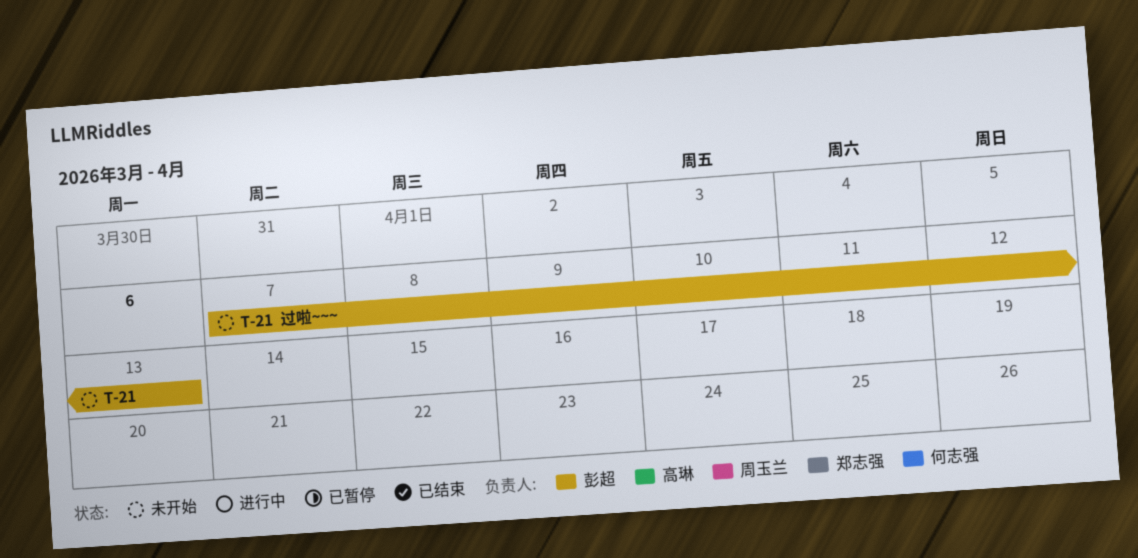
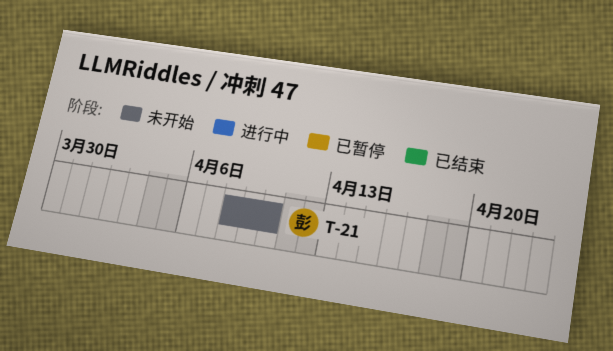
T-21, start: Apr 7 -> Apr 8
T-21, due: Apr 13 -> Apr 10

